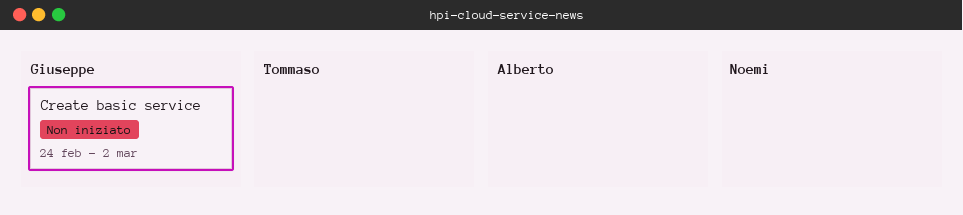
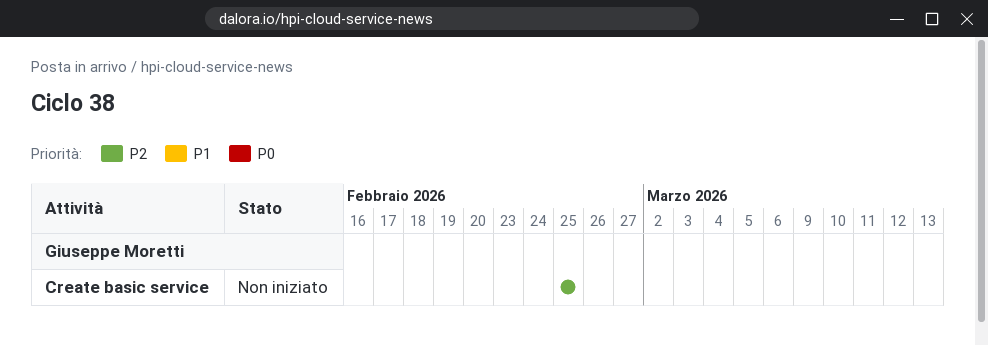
Create basic service, start: Feb 24 -> Feb 25
Create basic service, due: Mar 2 -> Feb 25

